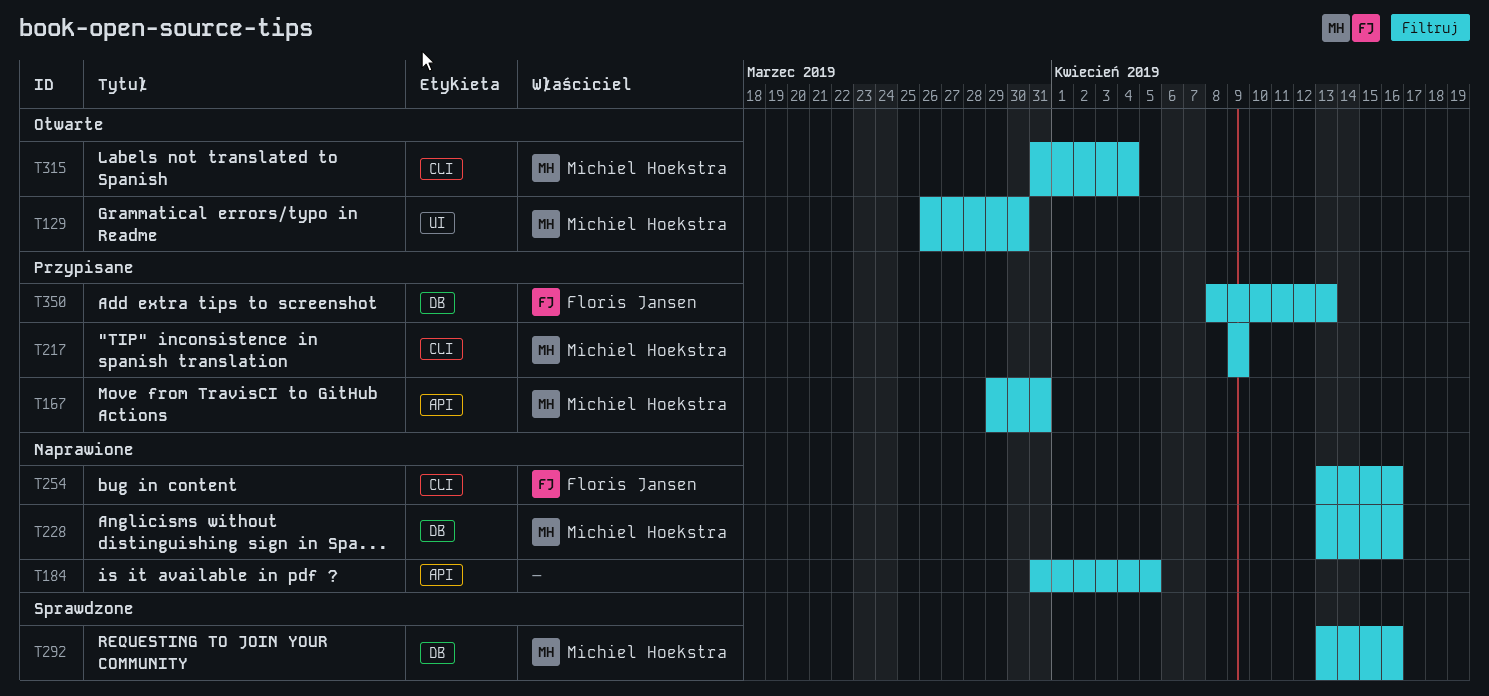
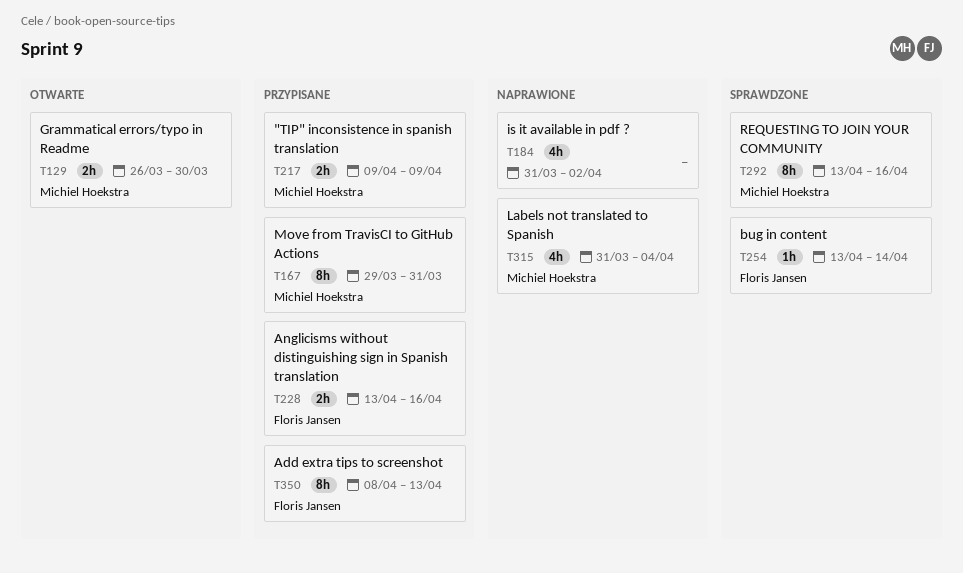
T184, due: Apr 5 -> Apr 2
T228, status: Naprawione -> Przypisane
T228, owner: Michiel Hoekstra -> Floris Jansen
T254, status: Naprawione -> Sprawdzone
T254, due: Apr 16 -> Apr 14
T315, status: Otwarte -> Naprawione

